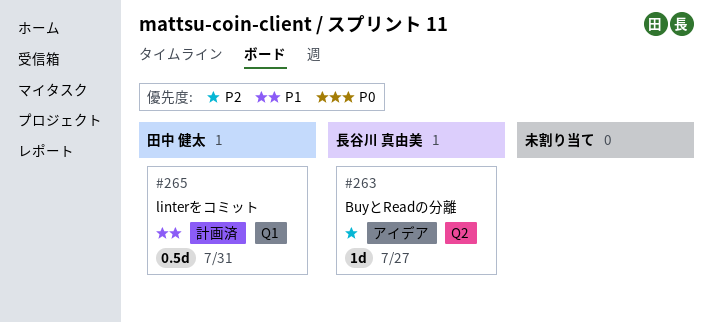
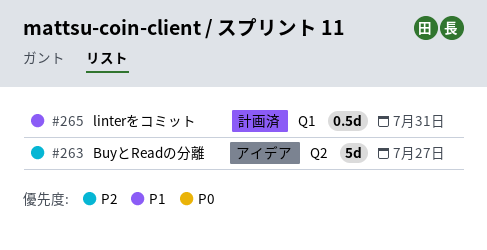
#263, estimate: 1d -> 5d

